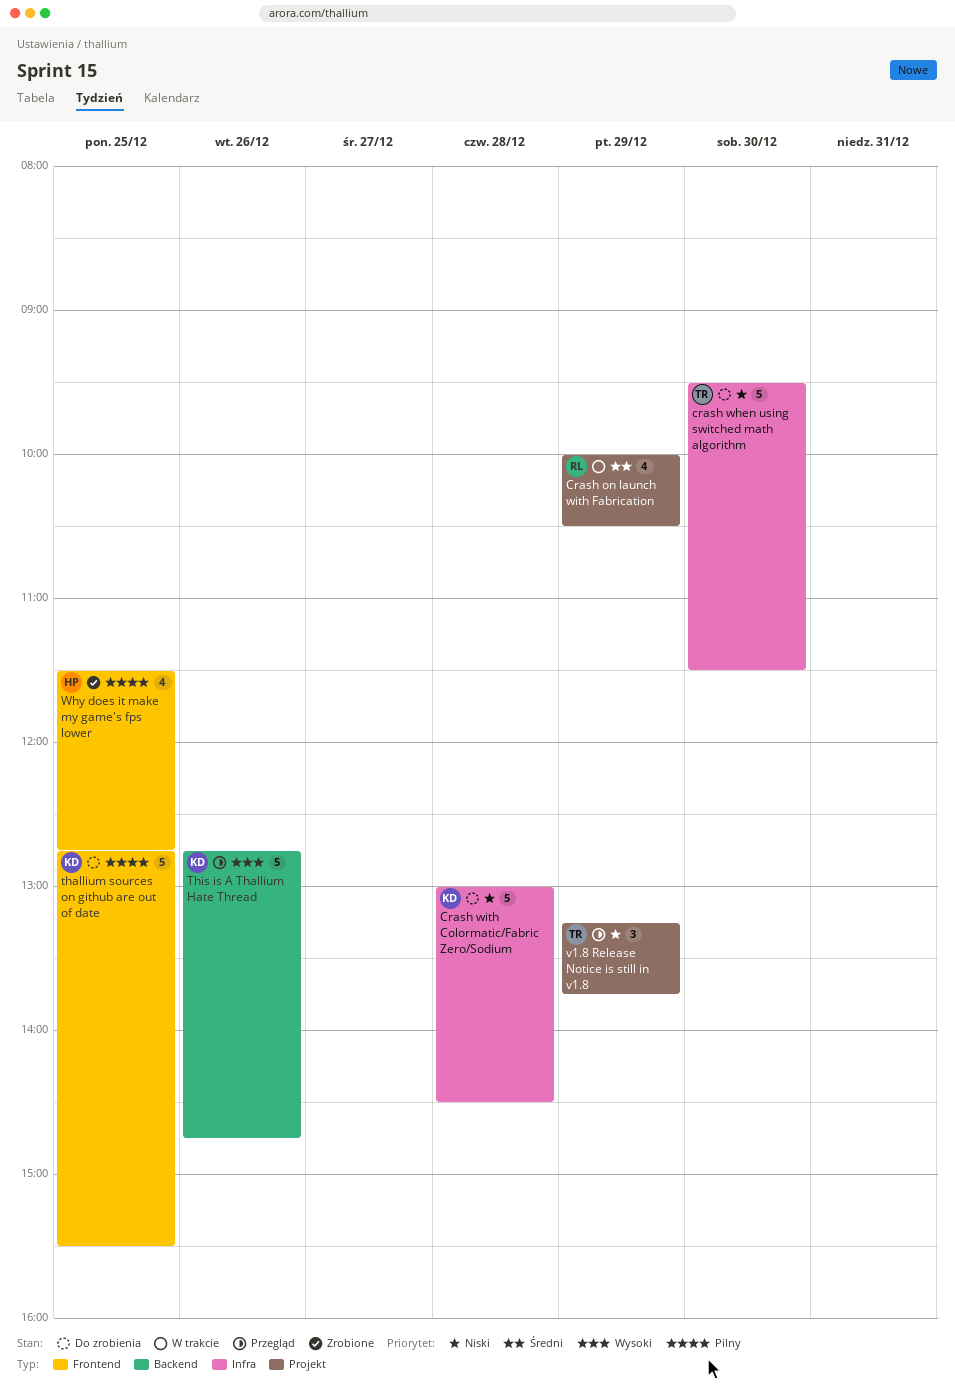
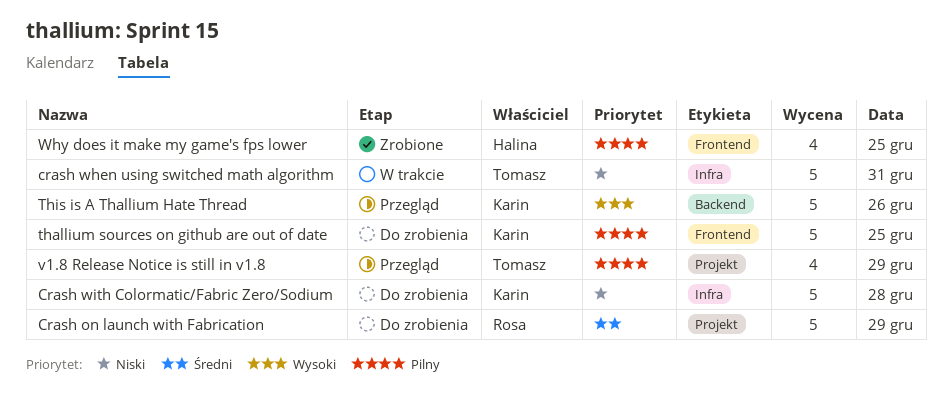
Crash on launch with Fabrication, status: W trakcie -> Do zrobienia
Crash on launch with Fabrication, estimate: 4 -> 5
crash when using switched math algorithm, status: Do zrobienia -> W trakcie
crash when using switched math algorithm, day: Dec 30 -> Dec 31
v1.8 Release Notice is still in v1.8, priority: Niski -> Pilny
v1.8 Release Notice is still in v1.8, estimate: 3 -> 4

